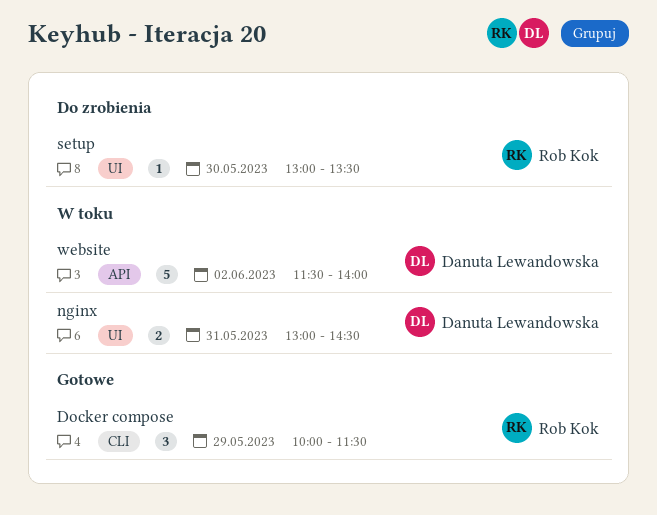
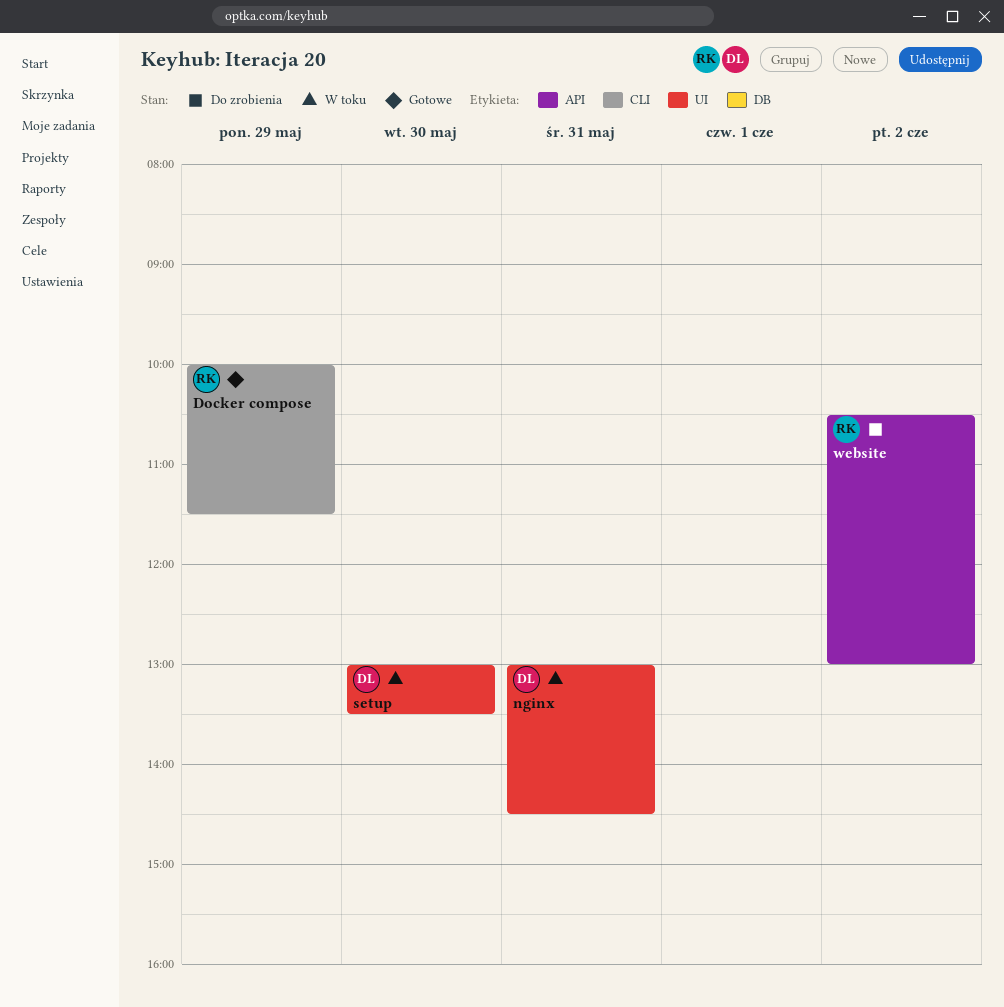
setup, status: Do zrobienia -> W toku
setup, owner: Rob Kok -> Danuta Lewandowska
website, status: W toku -> Do zrobienia
website, owner: Danuta Lewandowska -> Rob Kok
website, begins: 11:30 -> 10:30
website, ends: 14:00 -> 13:00

